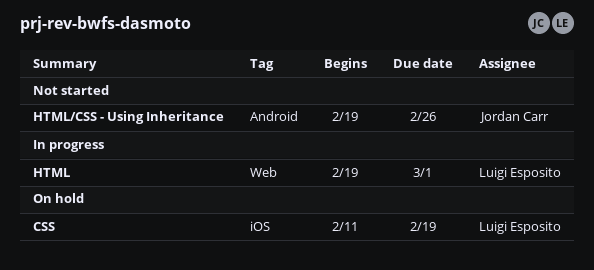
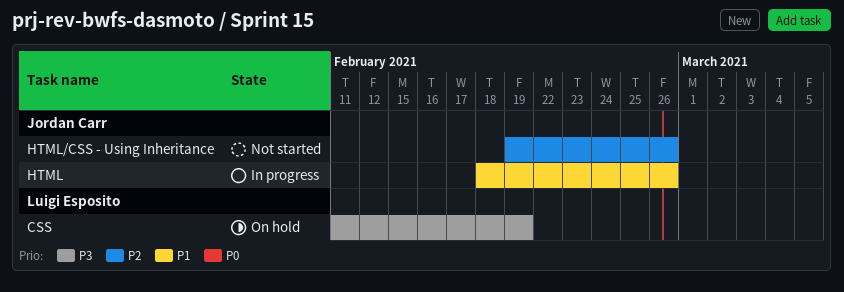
HTML, owner: Luigi Esposito -> Jordan Carr
HTML, start: Feb 19 -> Feb 18
HTML, due: Mar 1 -> Feb 26

